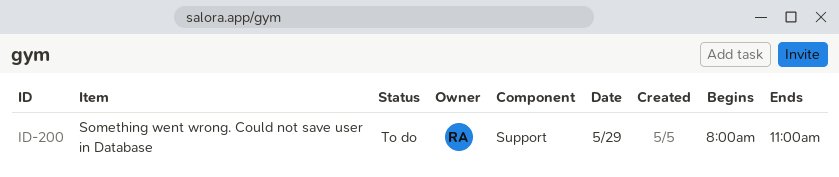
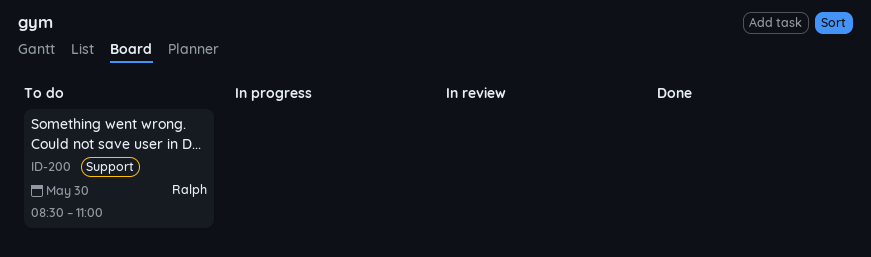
ID-200, day: May 29 -> May 30
ID-200, begins: 08:00 -> 08:30

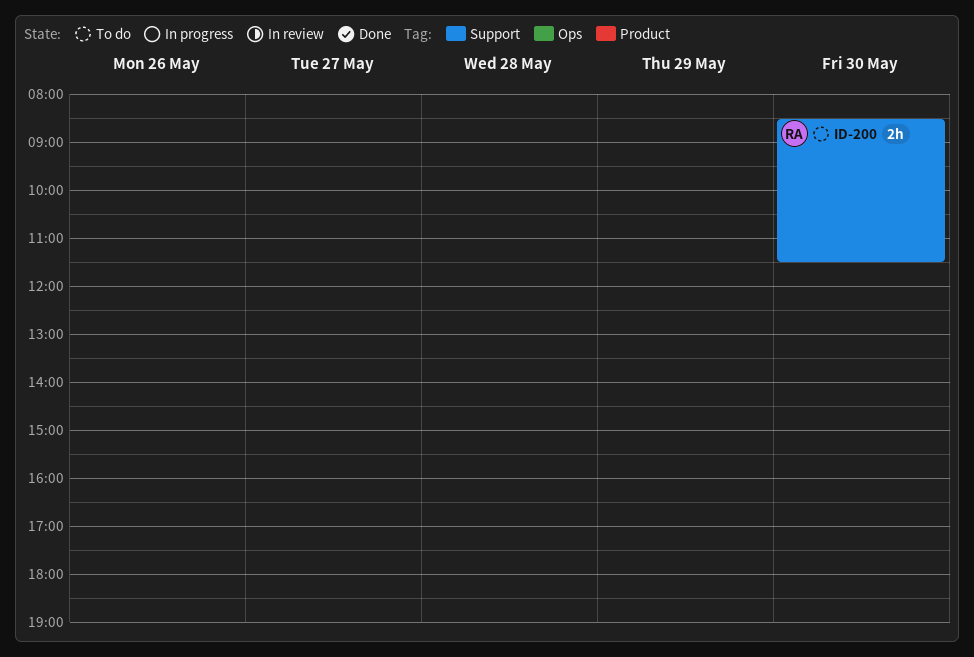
ID-200, ends: 11:00 -> 11:30

